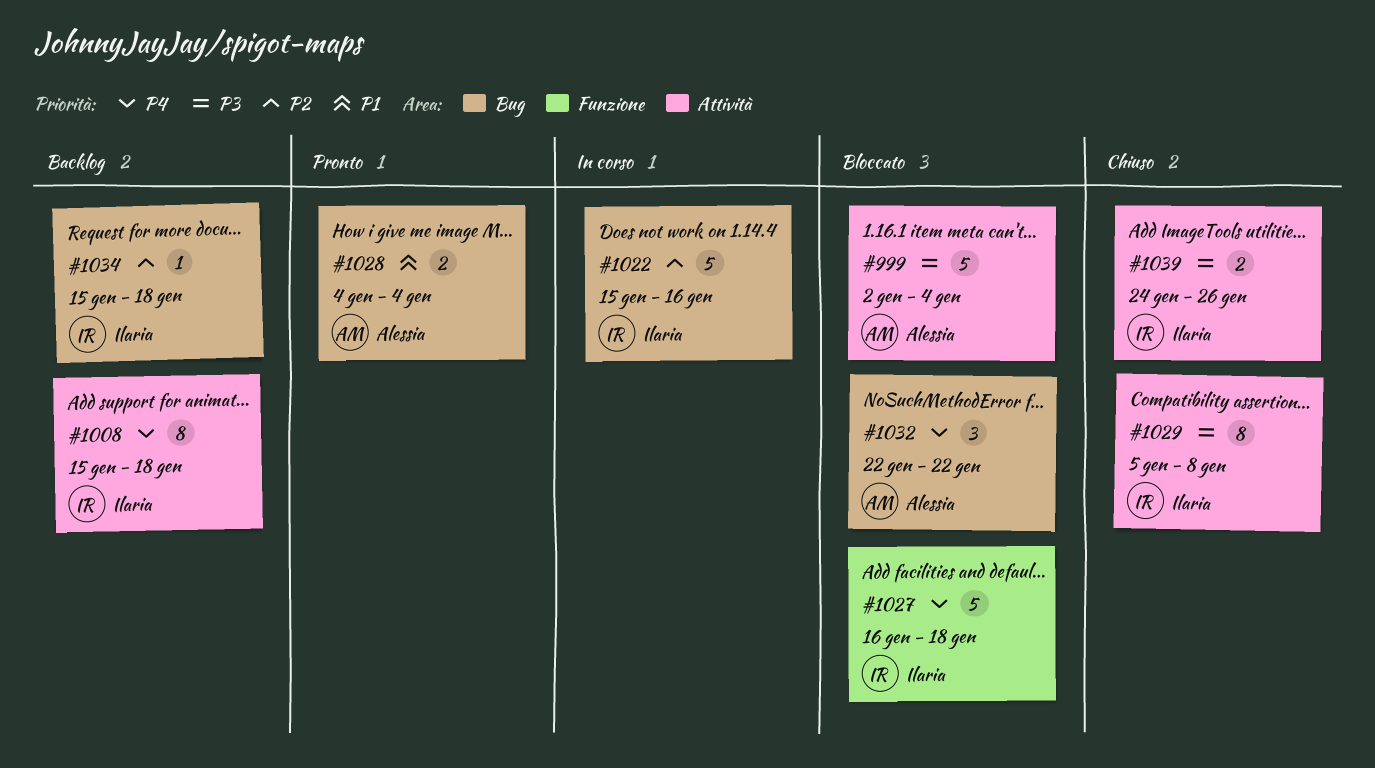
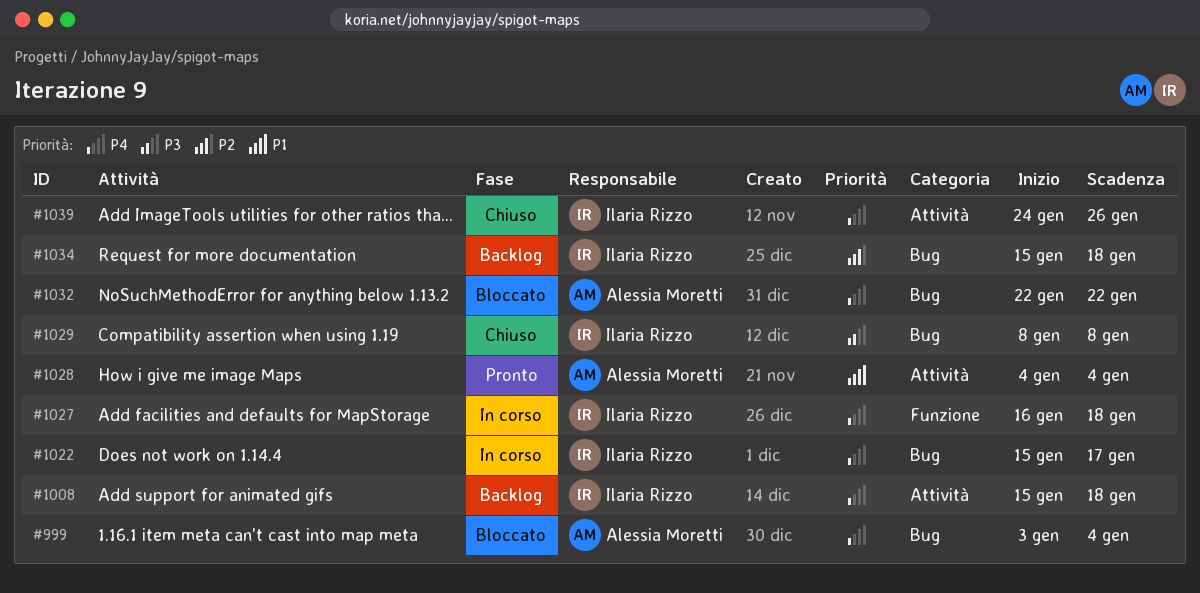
#999, priority: P3 -> P4
#999, label: Attività -> Bug
#999, start: Jan 2 -> Jan 3
#1022, priority: P2 -> P4
#1022, due: Jan 16 -> Jan 17
#1027, status: Bloccato -> In corso
#1028, label: Bug -> Attività
#1029, label: Attività -> Bug
#1029, start: Jan 5 -> Jan 8
#1039, priority: P3 -> P4

